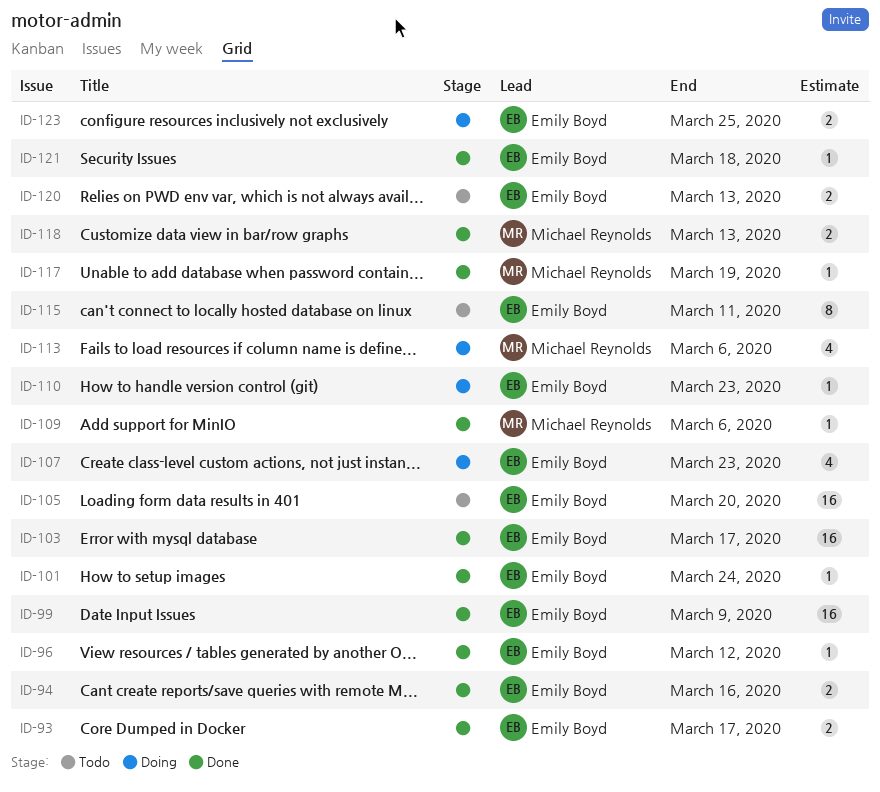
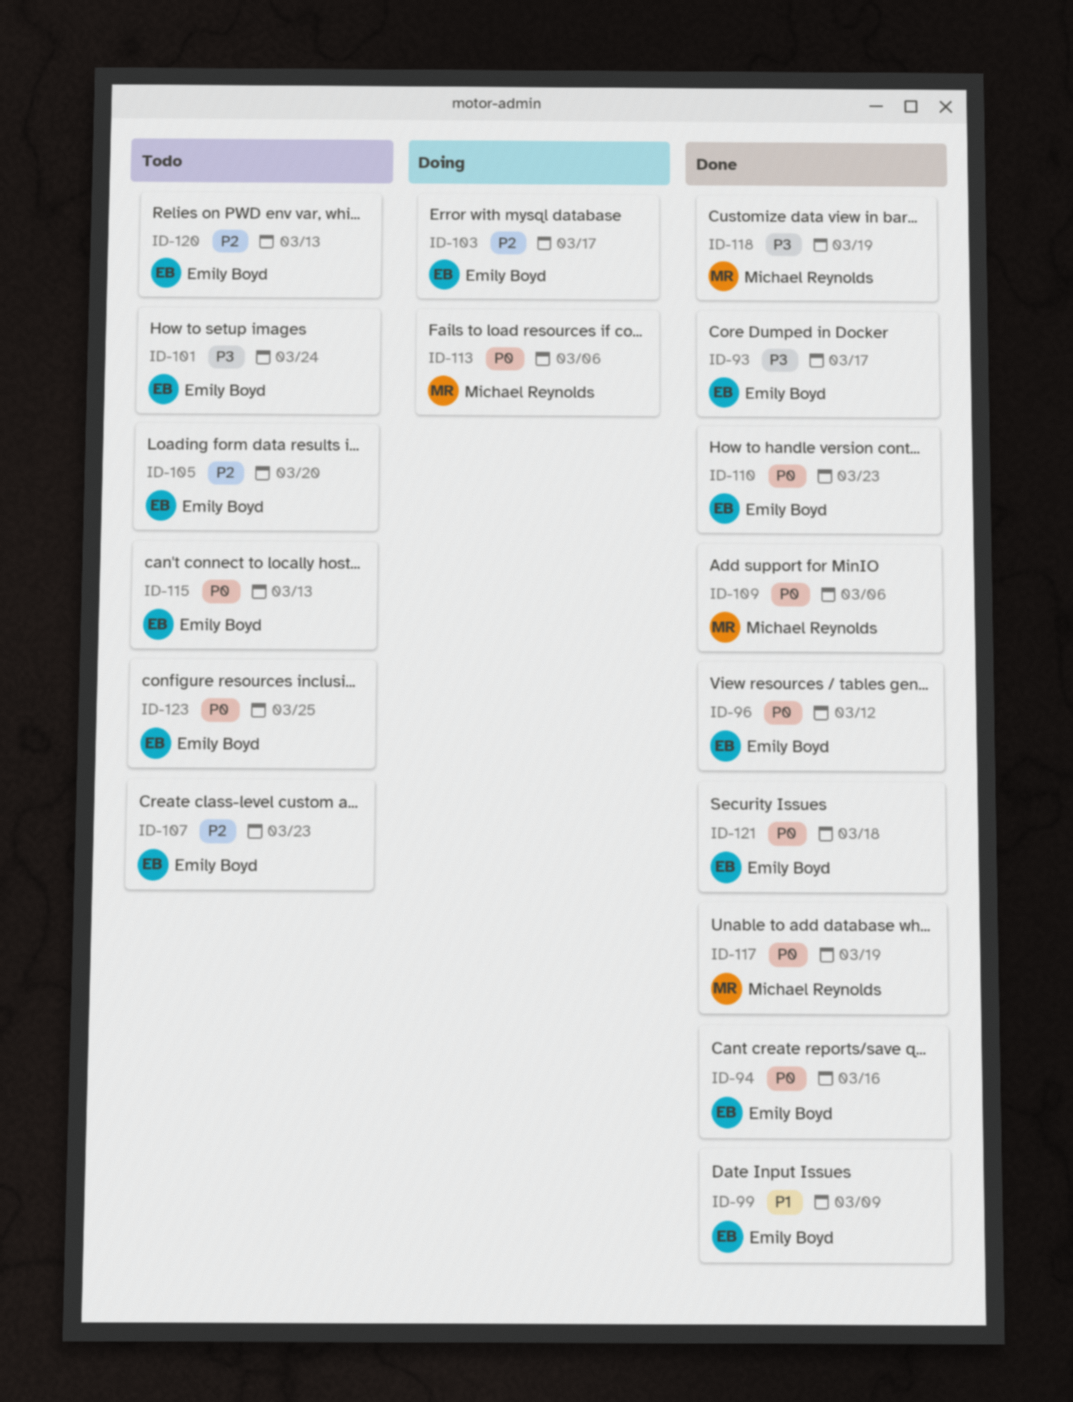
ID-101, status: Done -> Todo
ID-103, status: Done -> Doing
ID-107, status: Doing -> Todo
ID-110, status: Doing -> Done
ID-115, due: Mar 11 -> Mar 13
ID-118, due: Mar 13 -> Mar 19
ID-123, status: Doing -> Todo

